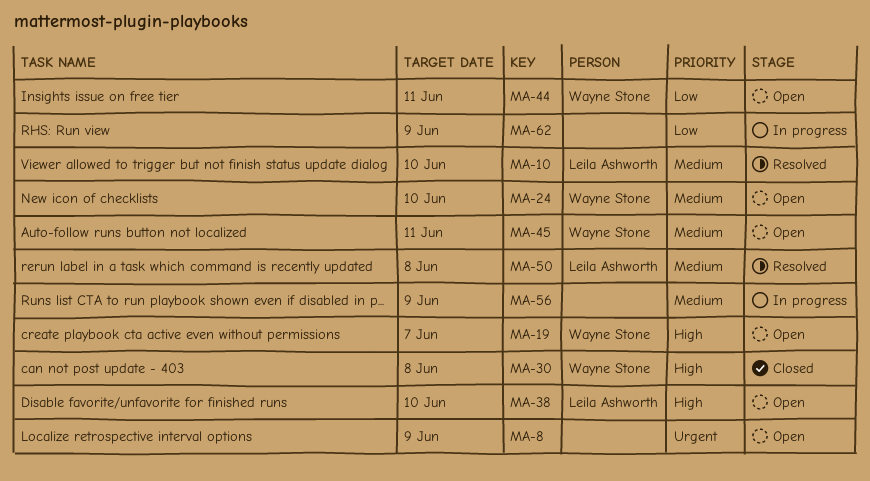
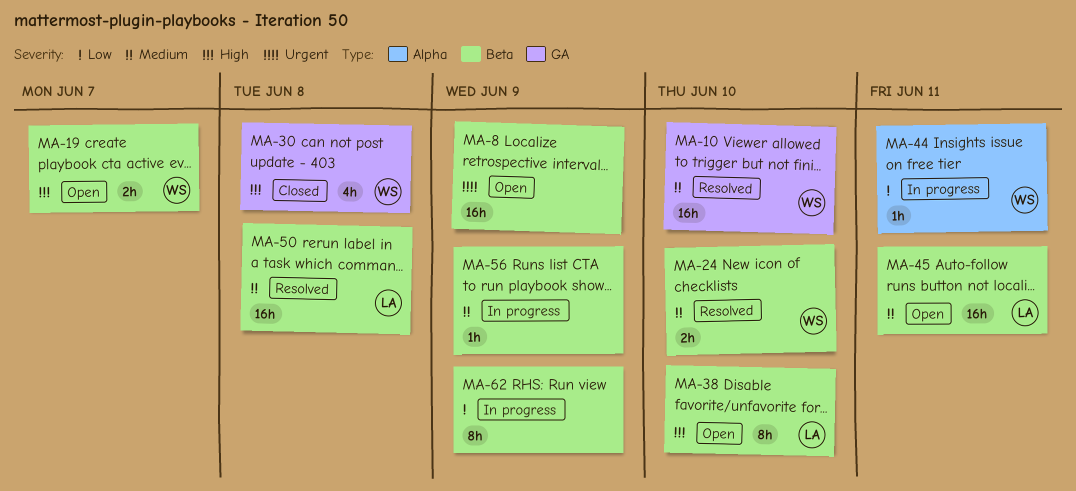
MA-10, owner: Leila Ashworth -> Wayne Stone
MA-24, status: Open -> Resolved
MA-44, status: Open -> In progress
MA-45, owner: Wayne Stone -> Leila Ashworth

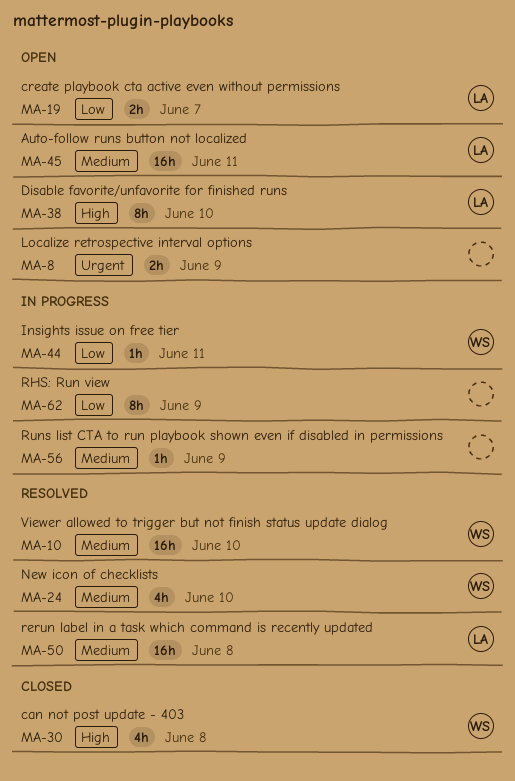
MA-8, estimate: 16h -> 2h
MA-19, owner: WS -> LA
MA-19, priority: High -> Low
MA-24, estimate: 2h -> 4h

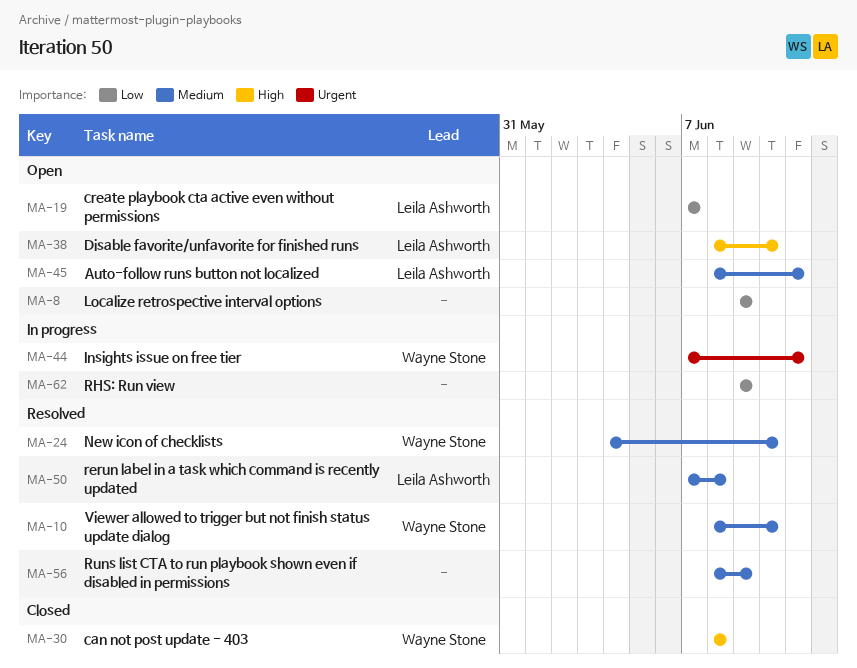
MA-8, priority: Urgent -> Low
MA-44, priority: Low -> Urgent
MA-56, status: In progress -> Resolved

